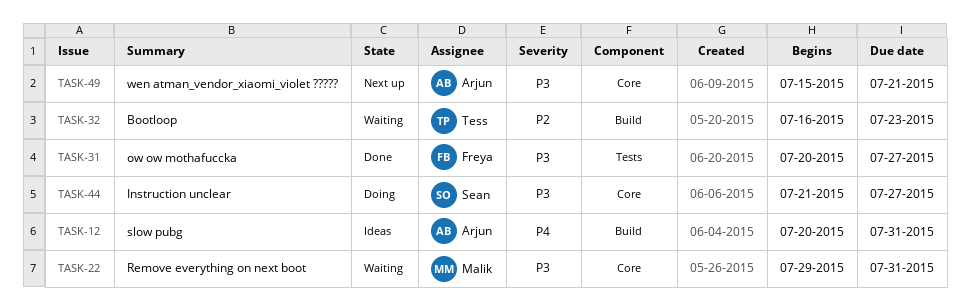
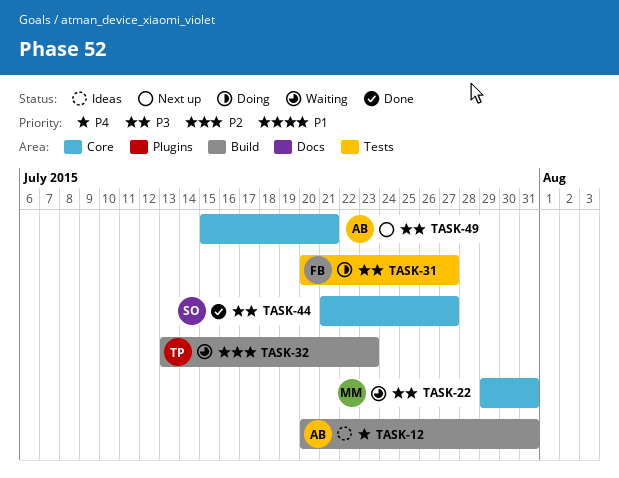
TASK-31, status: Done -> Doing
TASK-32, start: Jul 16 -> Jul 13
TASK-44, status: Doing -> Done

